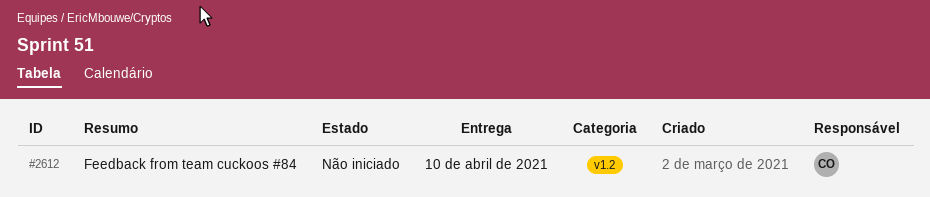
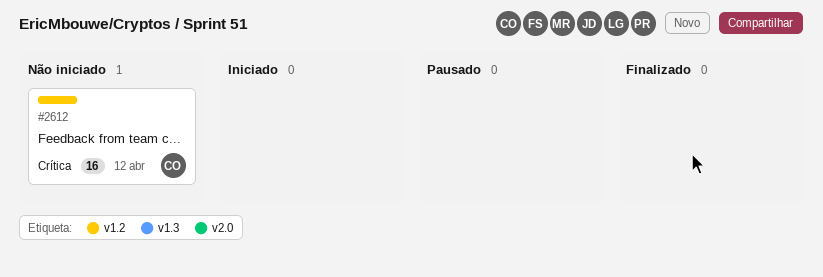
#2612, due: Apr 10 -> Apr 12

